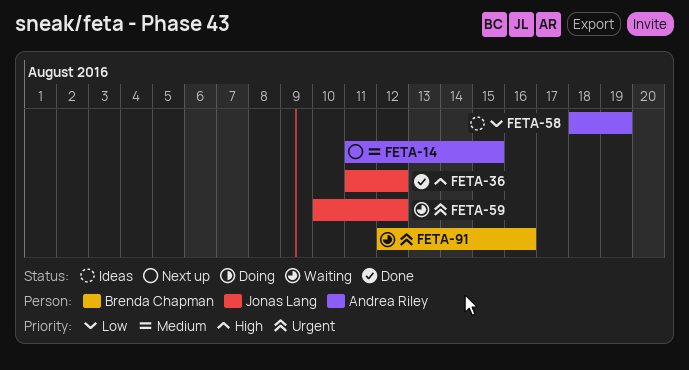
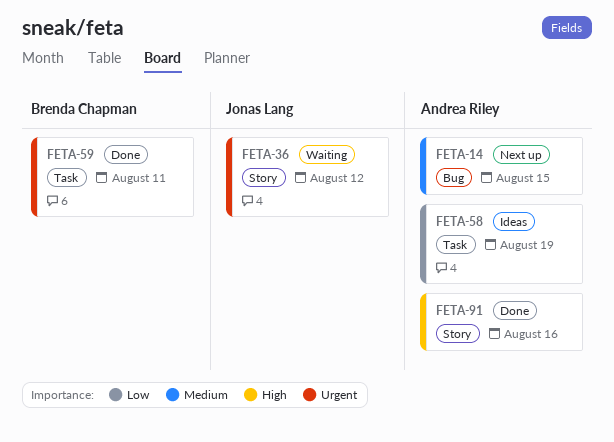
FETA-36, status: Done -> Waiting
FETA-36, priority: High -> Urgent
FETA-59, status: Waiting -> Done
FETA-59, owner: Jonas Lang -> Brenda Chapman
FETA-59, due: Aug 12 -> Aug 11
FETA-91, status: Waiting -> Done
FETA-91, owner: Brenda Chapman -> Andrea Riley
FETA-91, priority: Urgent -> High

